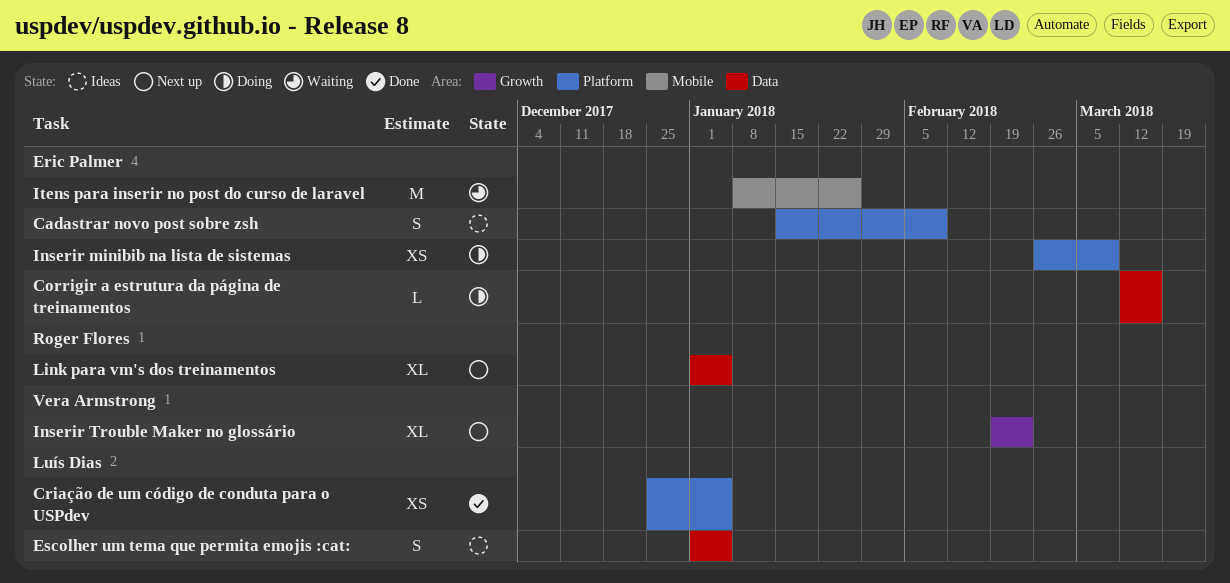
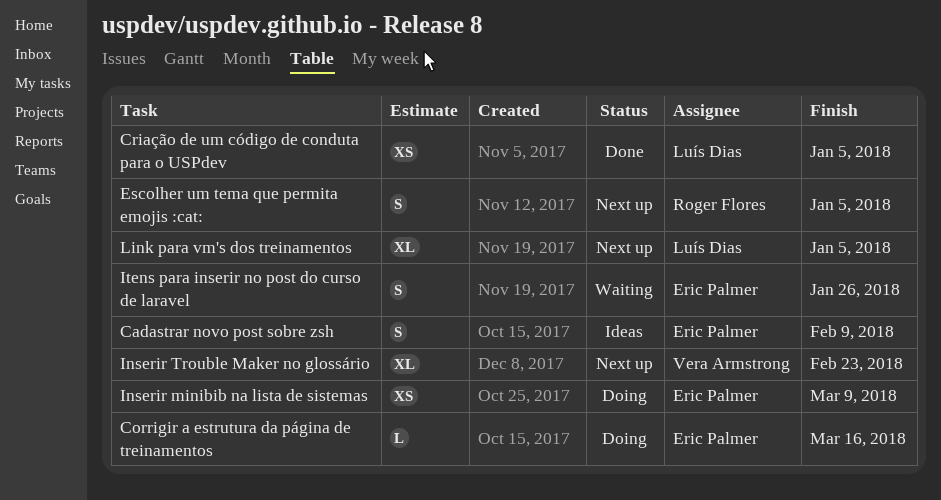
Escolher um tema que permita emojis :cat:, status: Ideas -> Next up
Escolher um tema que permita emojis :cat:, owner: Luís Dias -> Roger Flores
Itens para inserir no post do curso de laravel, estimate: M -> S
Link para vm's dos treinamentos, owner: Roger Flores -> Luís Dias

